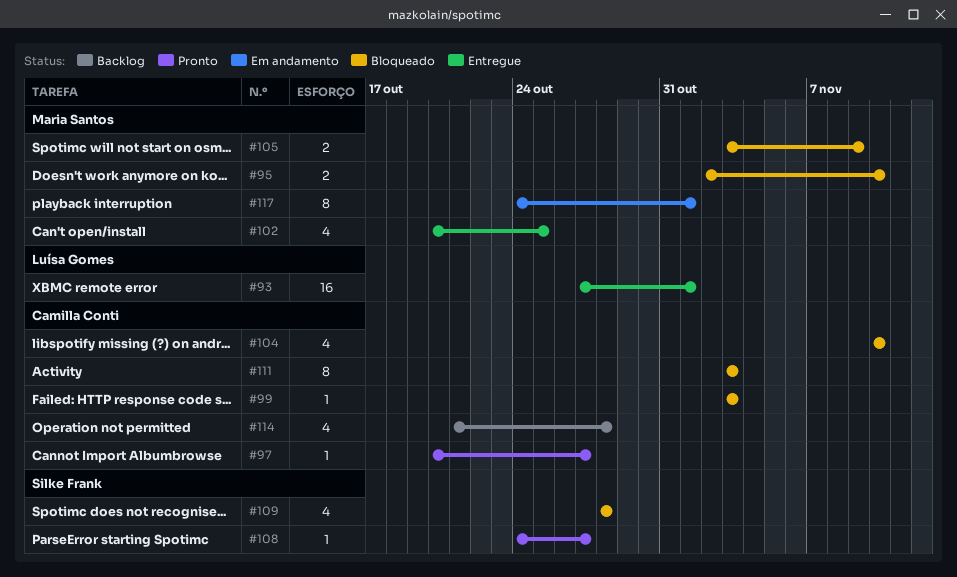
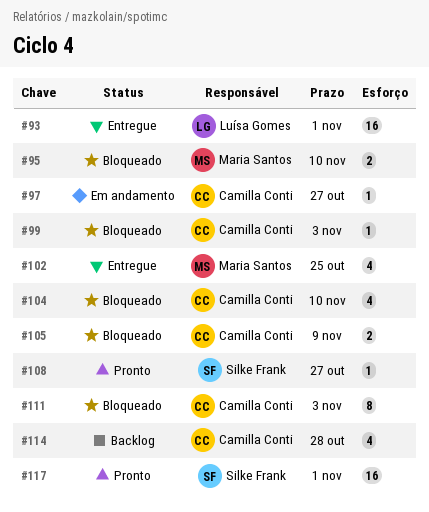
#97, status: Pronto -> Em andamento
#105, owner: Maria Santos -> Camilla Conti
#109: present -> none
#117, status: Em andamento -> Pronto
#117, owner: Maria Santos -> Silke Frank
#117, estimate: 8 -> 16

